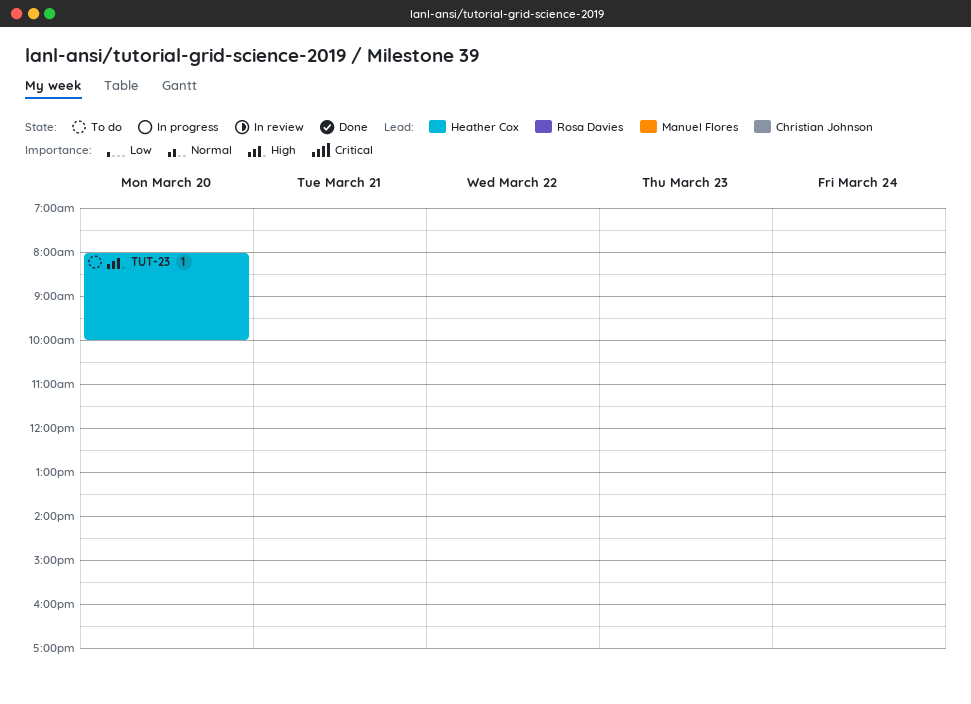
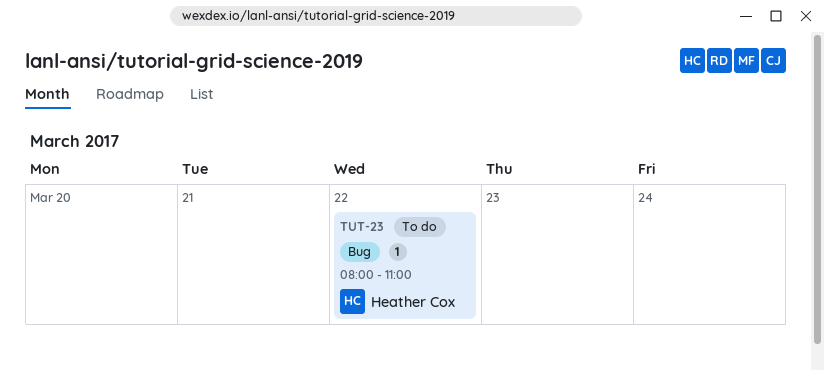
TUT-23, day: Mar 20 -> Mar 22
TUT-23, ends: 10:00 -> 11:00

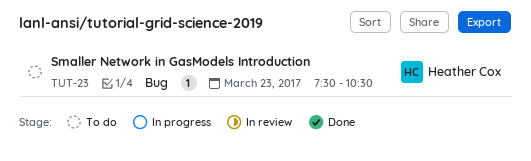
TUT-23, day: Mar 22 -> Mar 23
TUT-23, begins: 08:00 -> 07:30
TUT-23, ends: 11:00 -> 10:30

